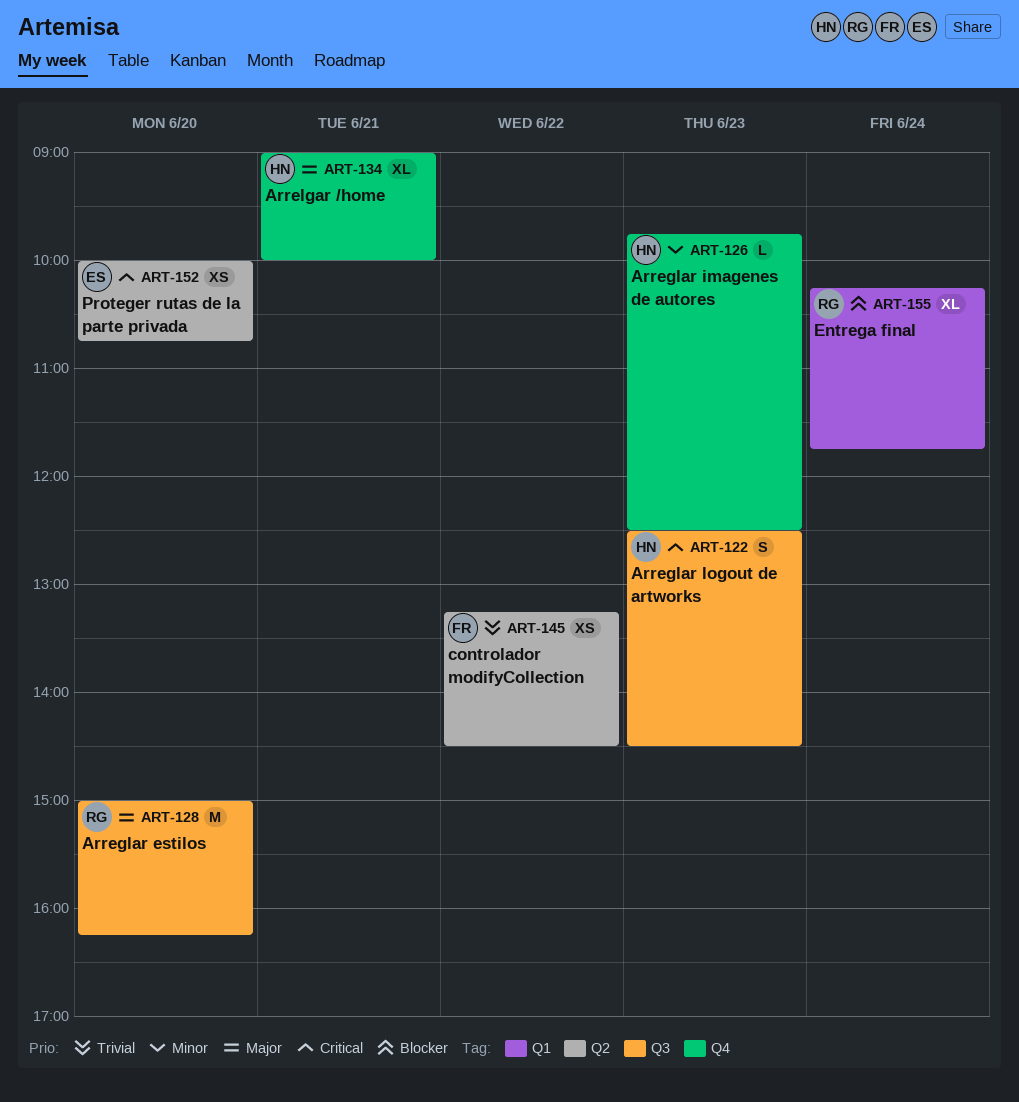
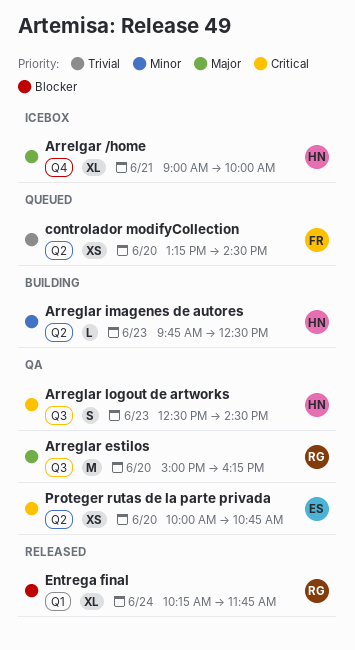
Arreglar imagenes de autores, label: Q4 -> Q2
controlador modifyCollection, day: Jun 22 -> Jun 20

